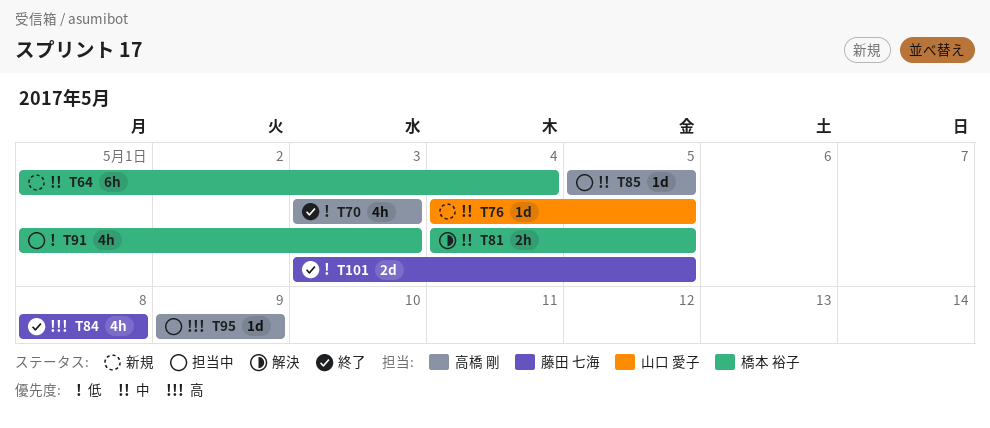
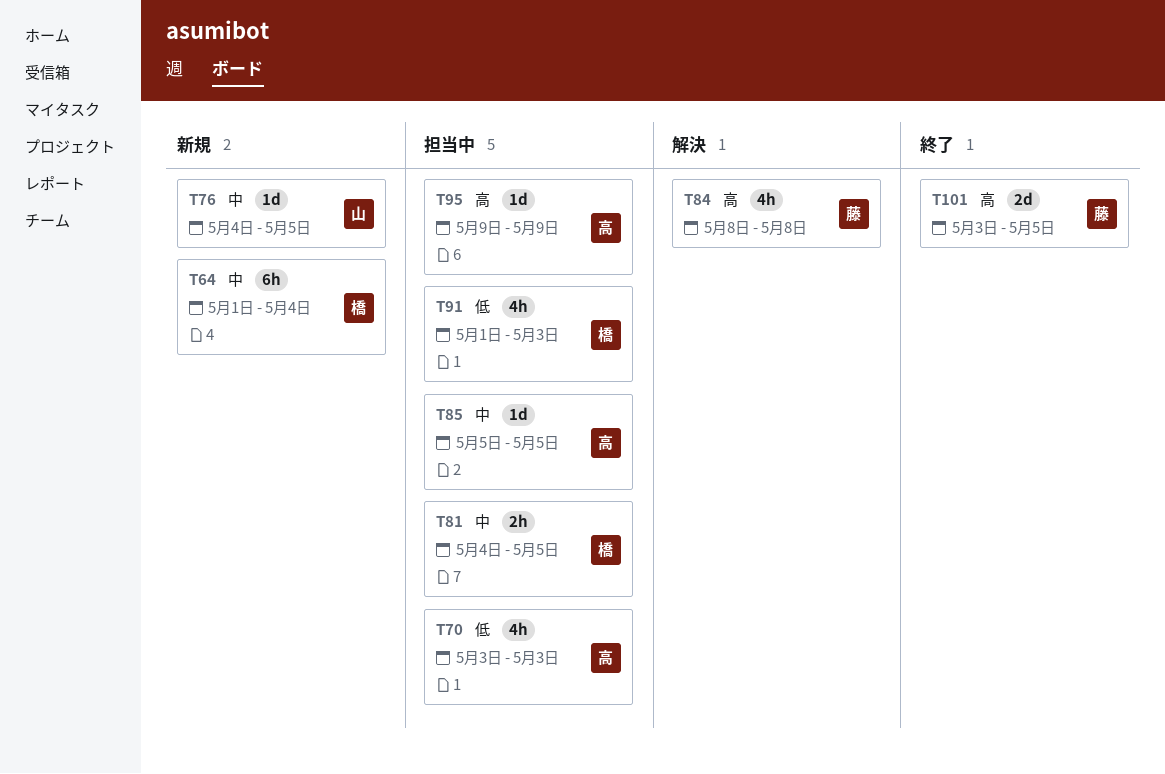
T70, status: 終了 -> 担当中
T81, status: 解決 -> 担当中
T84, status: 終了 -> 解決
T101, priority: 低 -> 高

